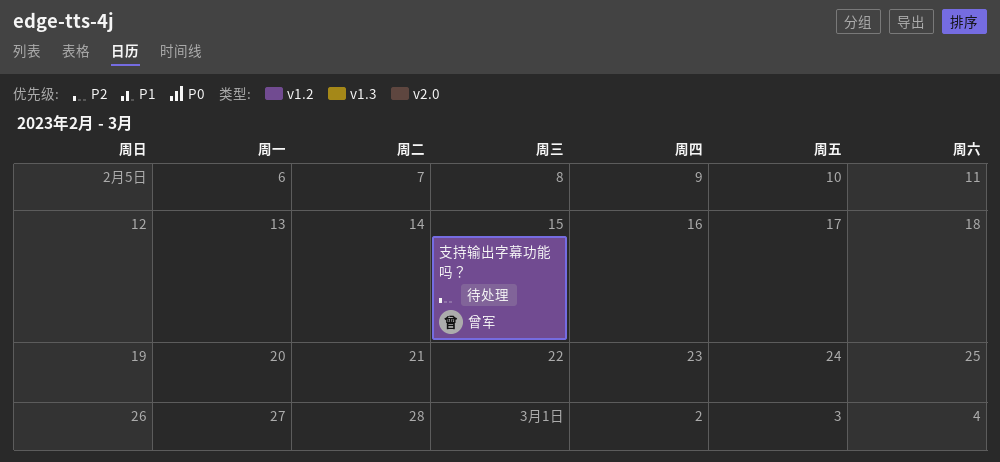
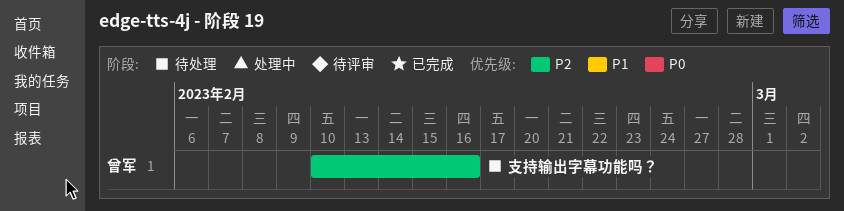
支持输出字幕功能吗？, due: Feb 15 -> Feb 16

